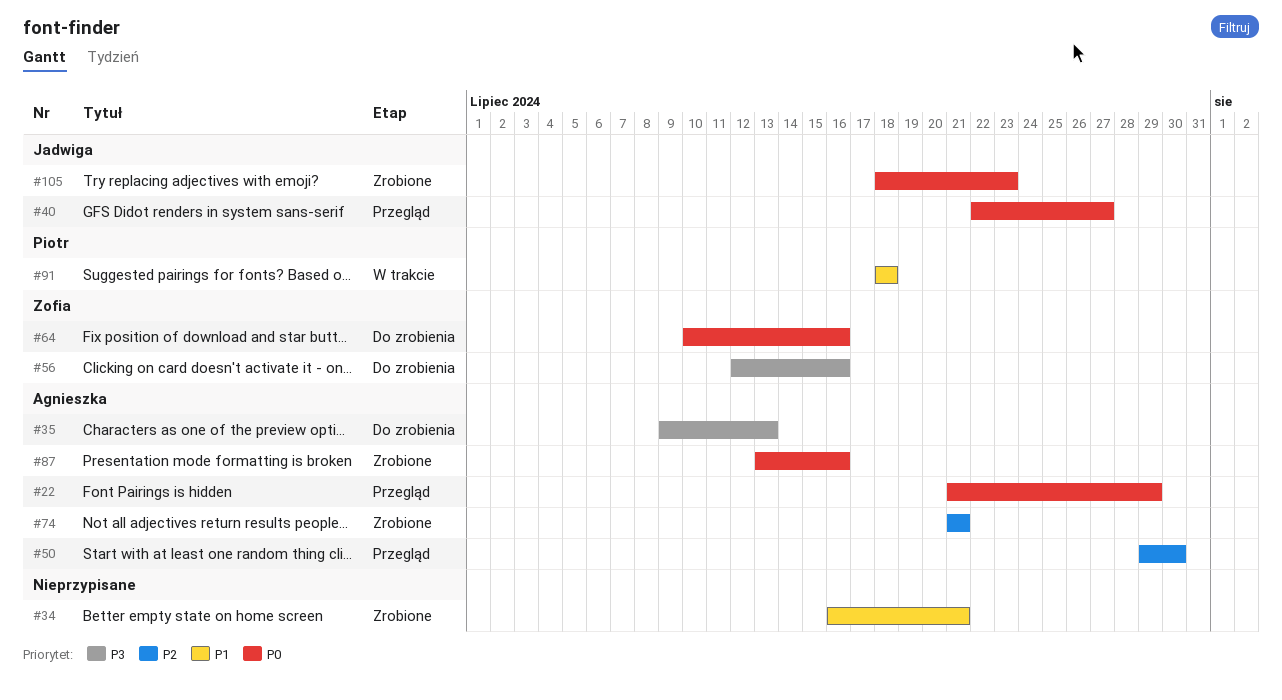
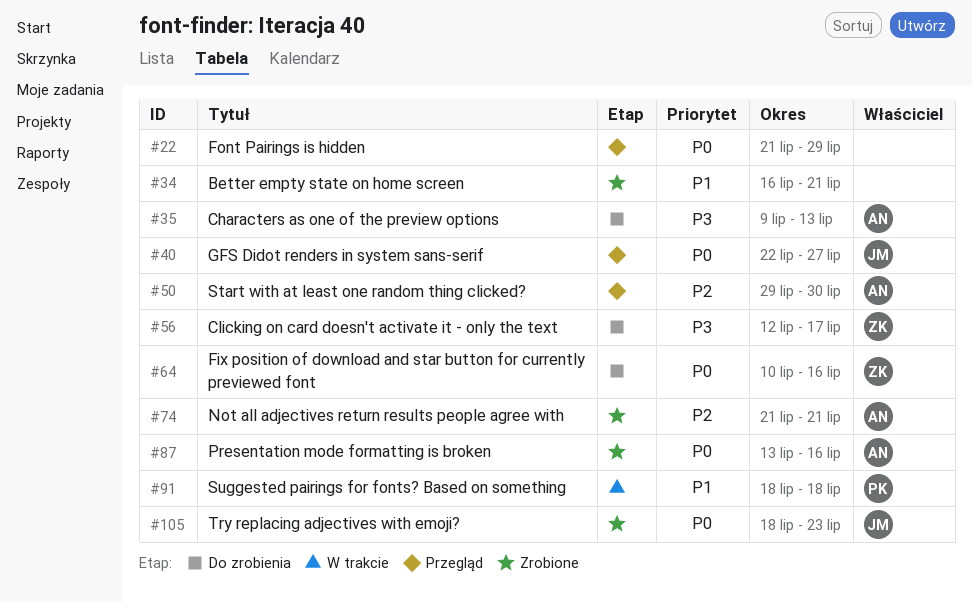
#22, owner: Agnieszka -> none
#56, due: Jul 16 -> Jul 17

